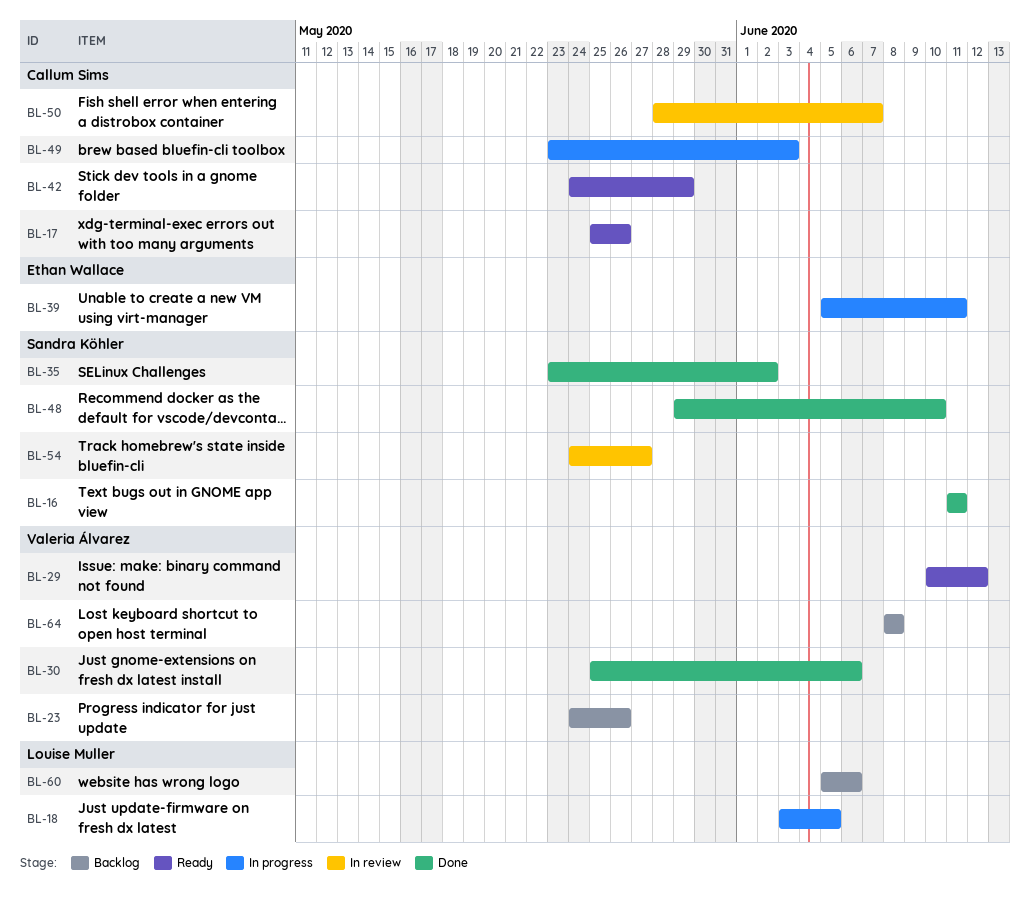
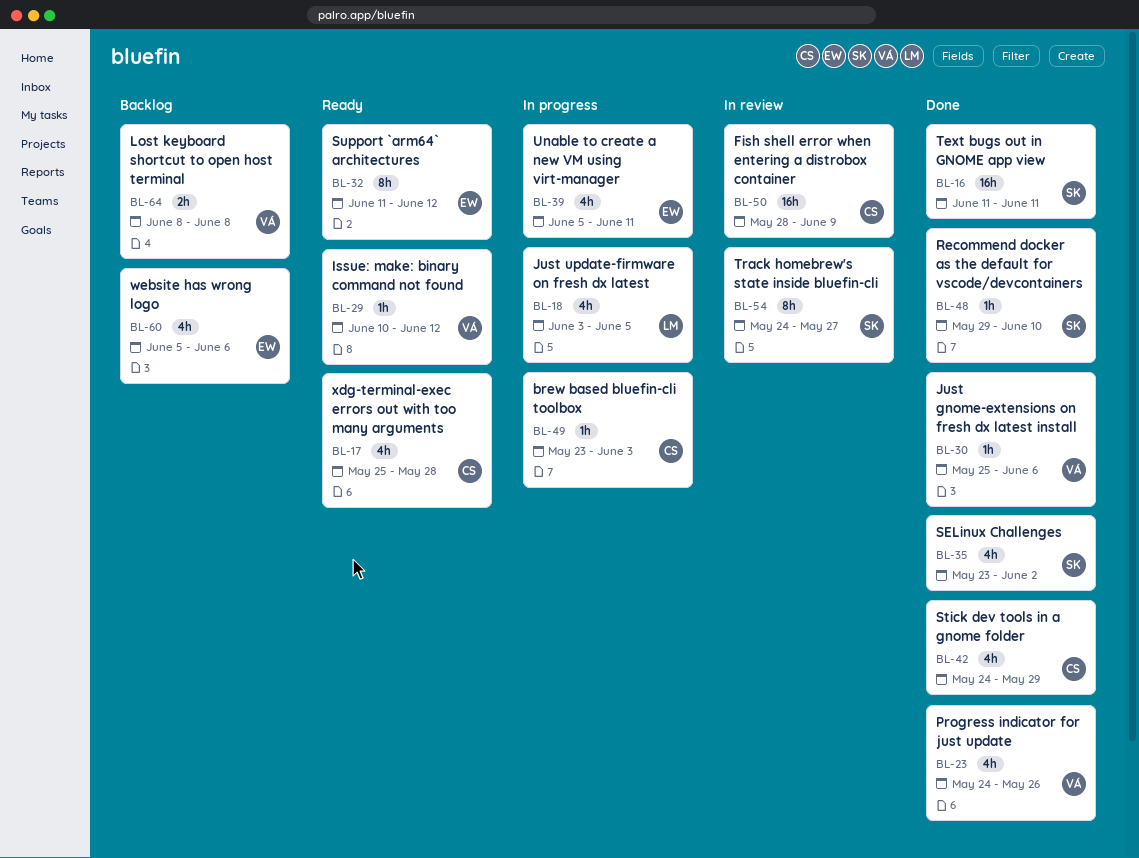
BL-17, due: May 26 -> May 28
BL-23, status: Backlog -> Done
BL-32: none -> present
BL-42, status: Ready -> Done
BL-50, due: Jun 7 -> Jun 9
BL-60, owner: Louise Muller -> Ethan Wallace

